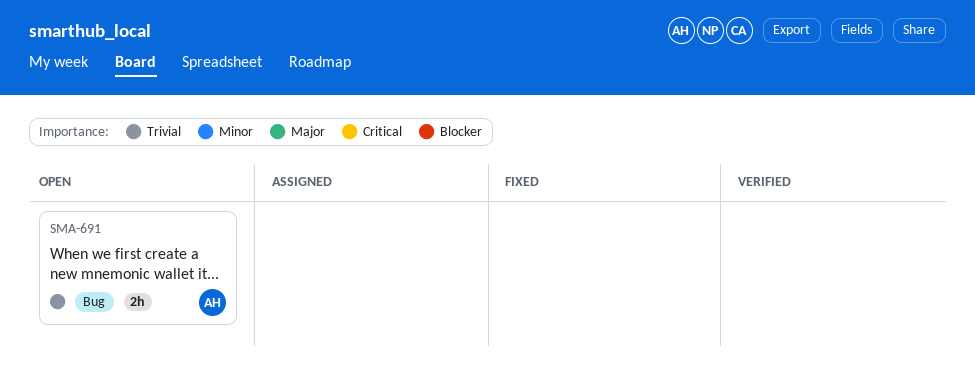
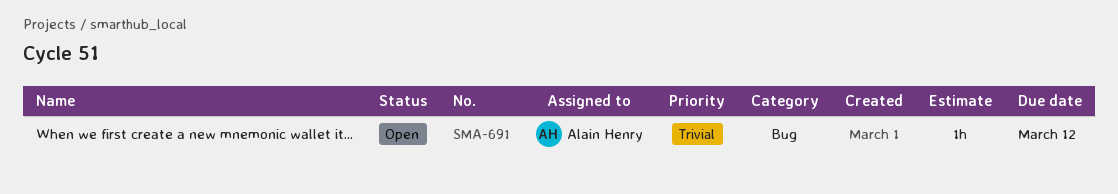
SMA-691, estimate: 2h -> 1h

